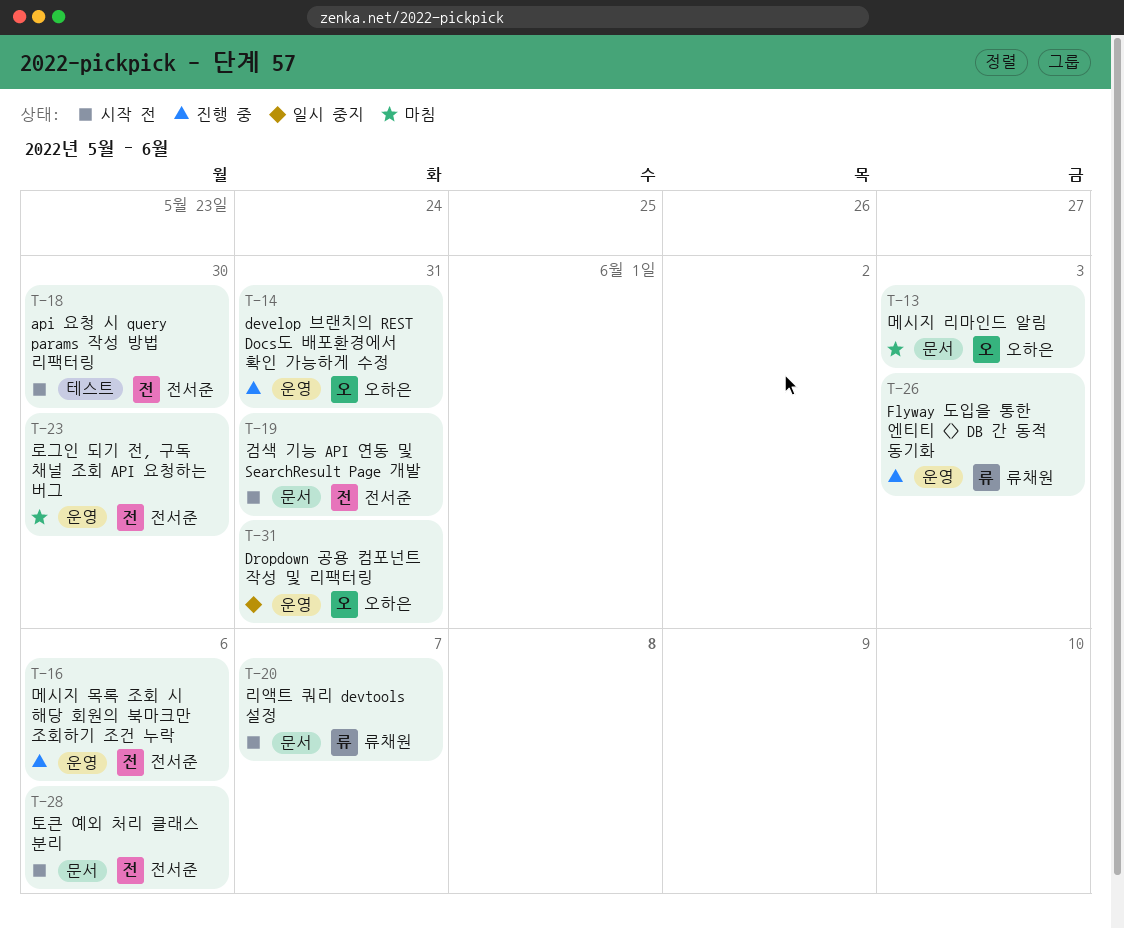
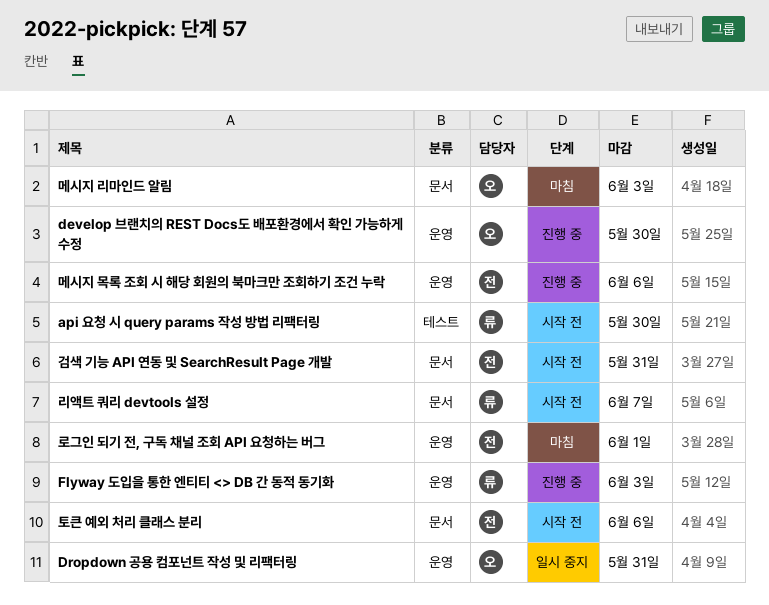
api 요청 시 query params 작성 방법 리팩터링, owner: 전서준 -> 류채원
develop 브랜치의 REST Docs도 배포환경에서 확인 가능하게 수정, due: May 31 -> May 30
로그인 되기 전, 구독 채널 조회 API 요청하는 버그, due: May 30 -> Jun 1

